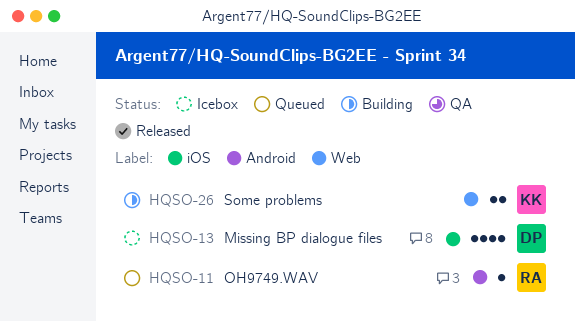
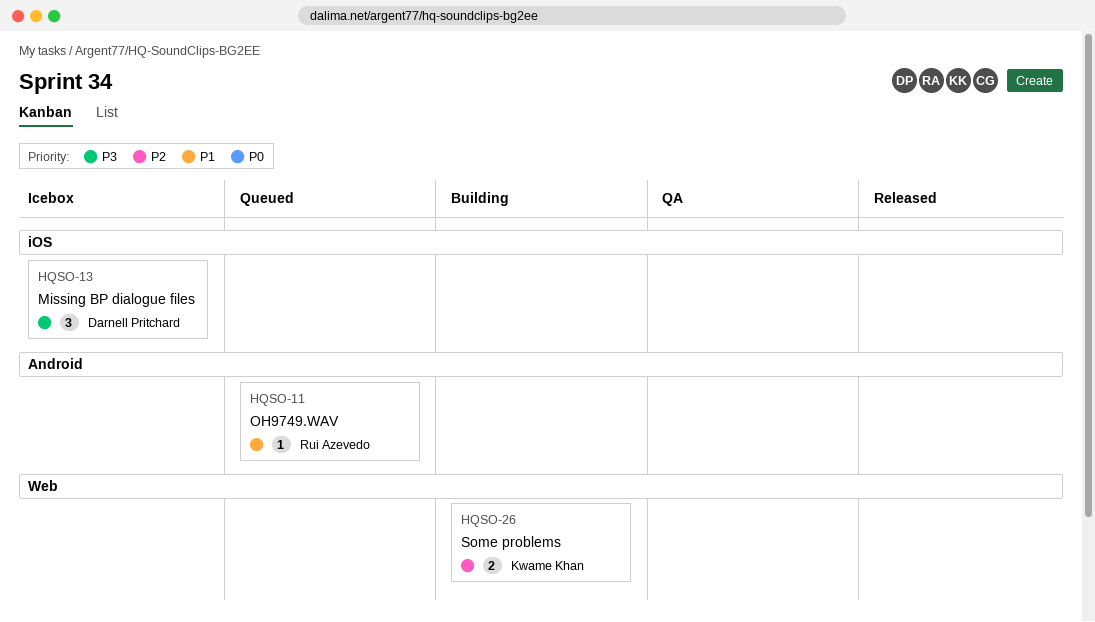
HQSO-13, estimate: 4 -> 3

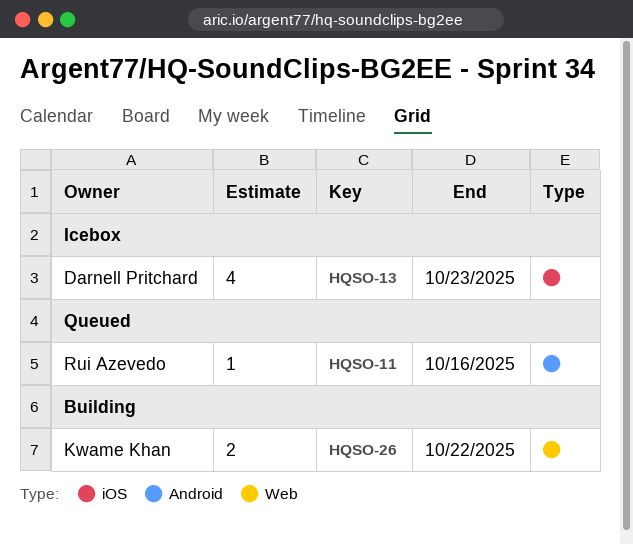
HQSO-13, estimate: 3 -> 4

